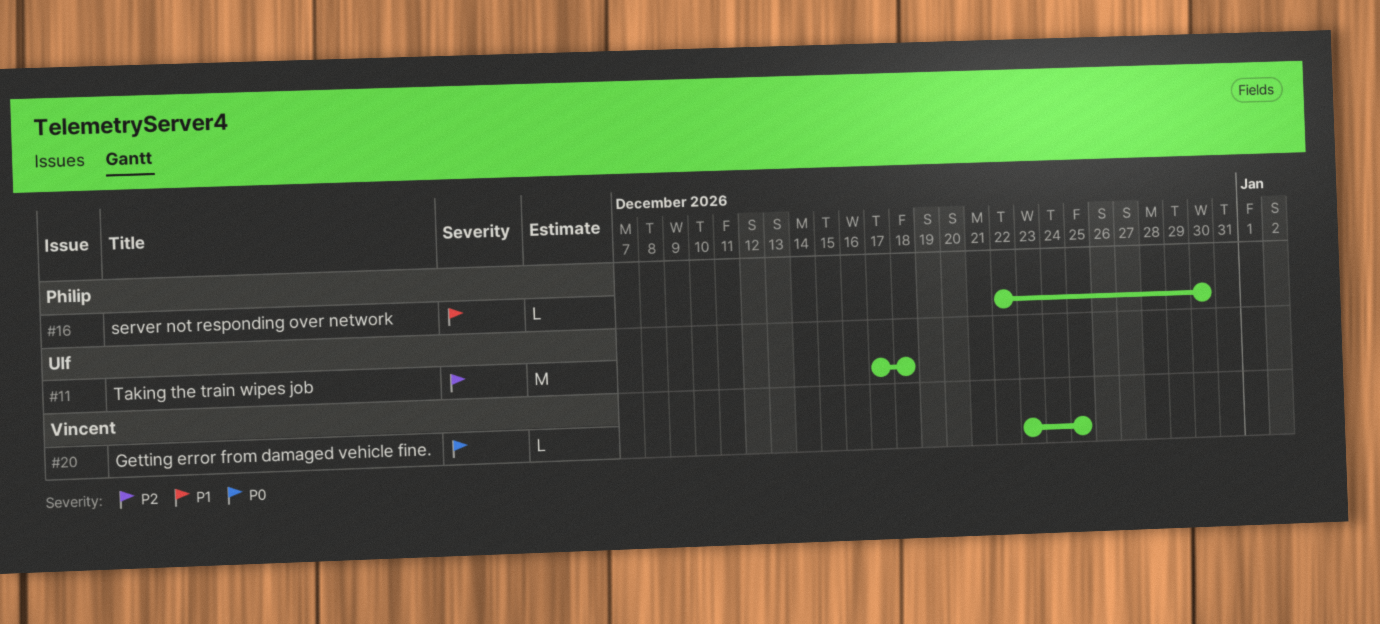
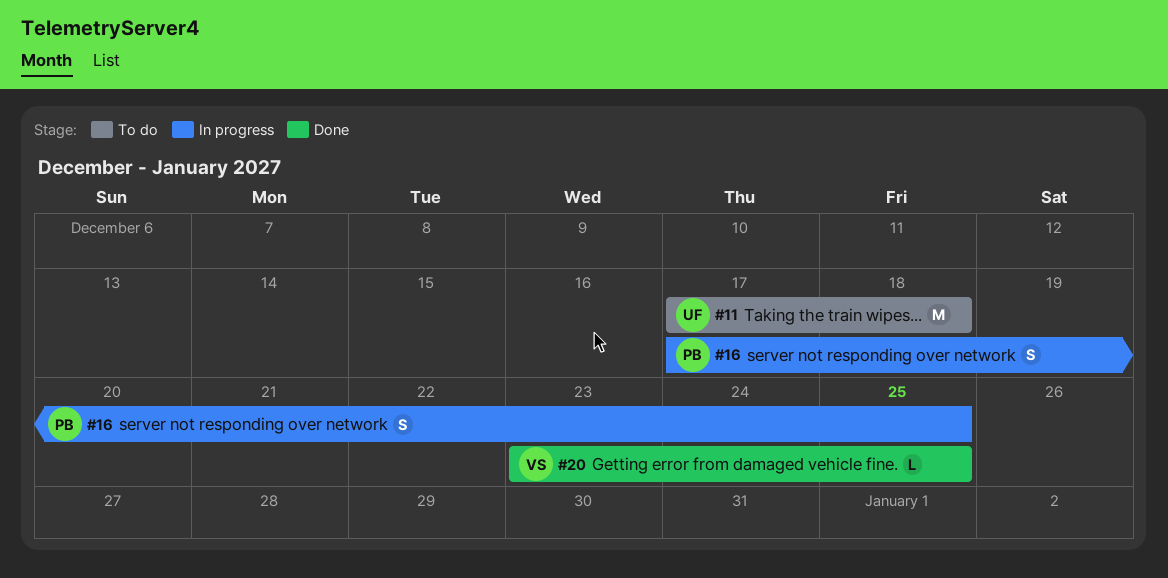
#16, estimate: L -> S
#16, start: Dec 22 -> Dec 17
#16, due: Dec 30 -> Dec 25

